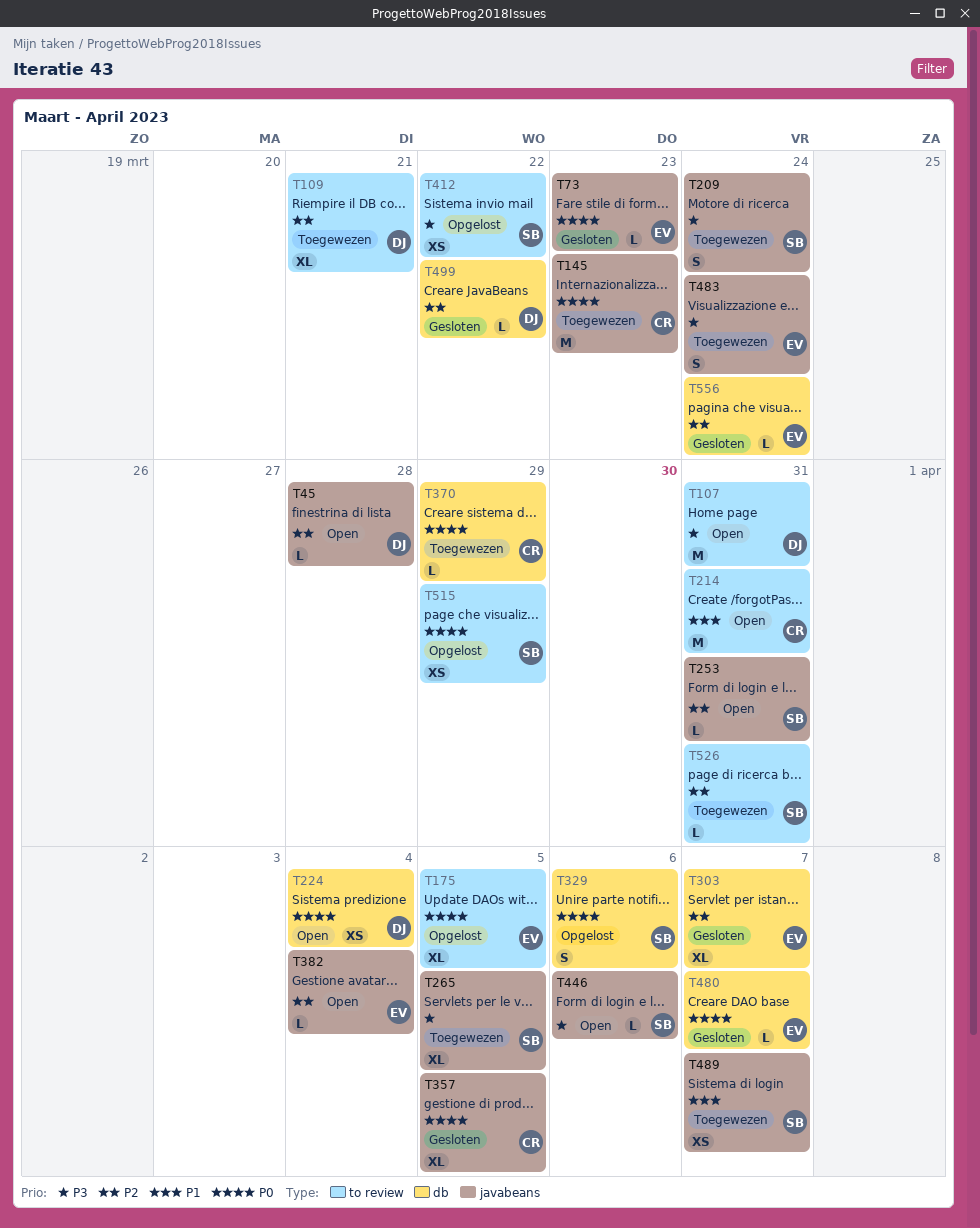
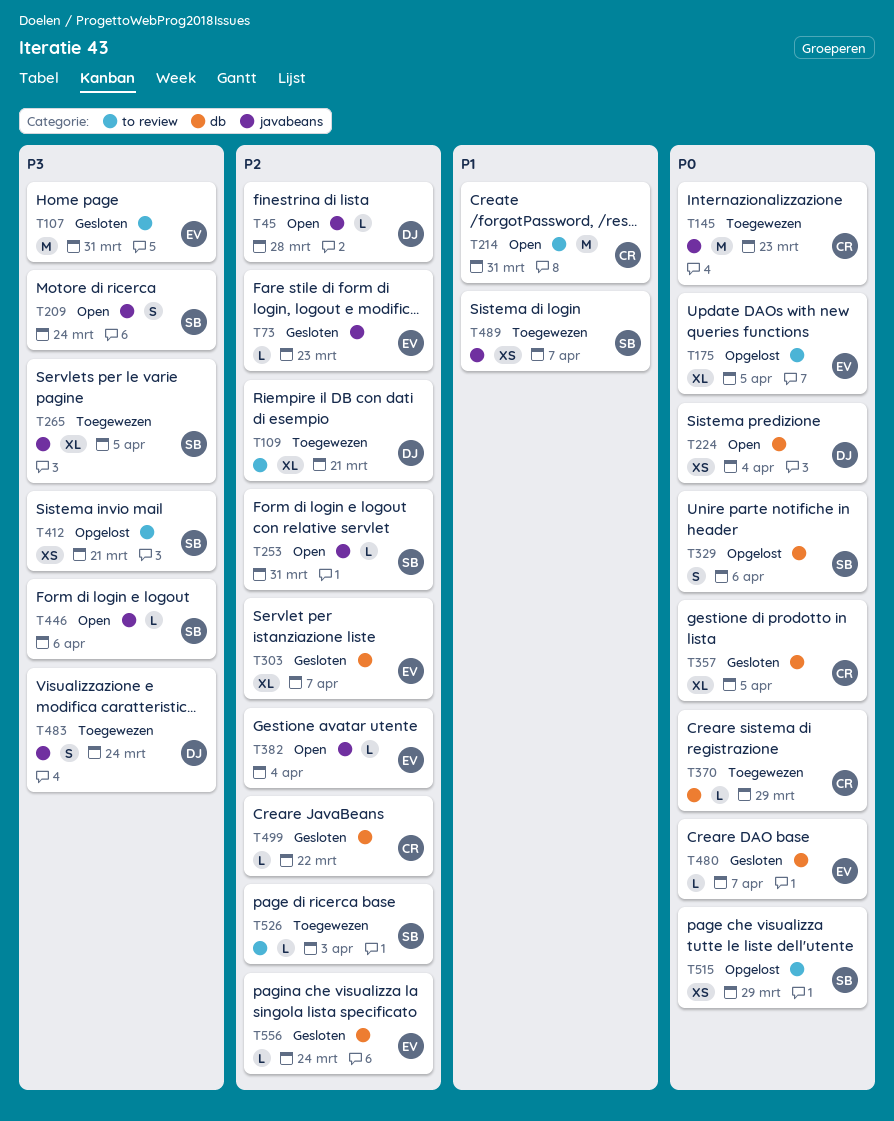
T73, priority: P0 -> P2
T107, status: Open -> Gesloten
T107, owner: DJ -> EV
T209, status: Toegewezen -> Open
T357, label: javabeans -> db
T412, due: Mar 22 -> Mar 21
T483, owner: EV -> DJ
T499, owner: DJ -> CR
T526, due: Mar 31 -> Apr 3

